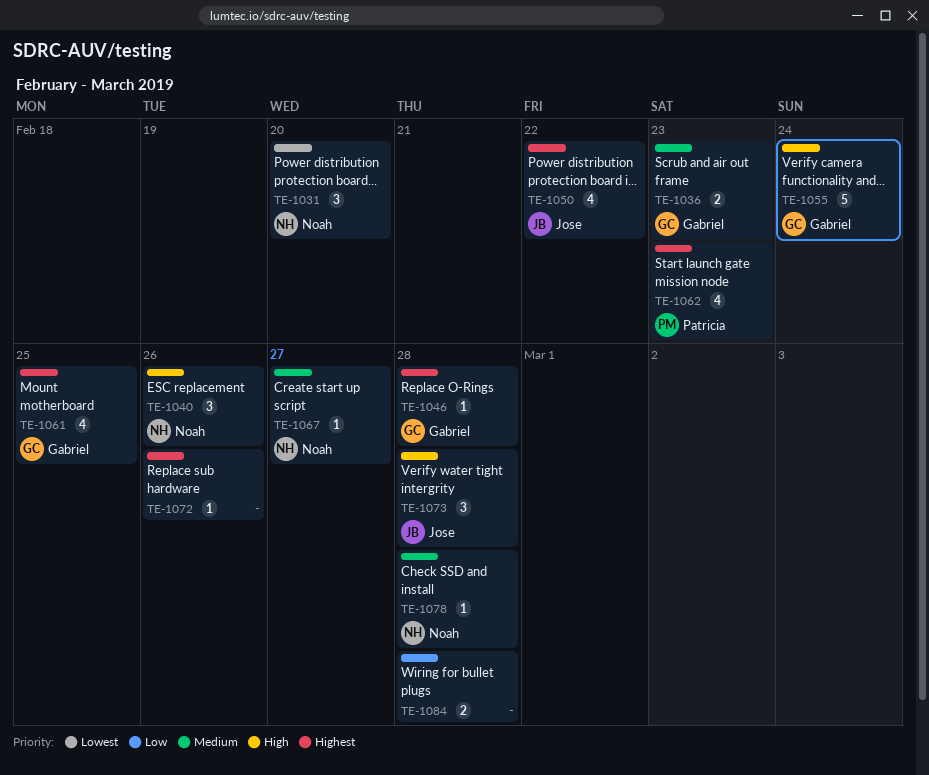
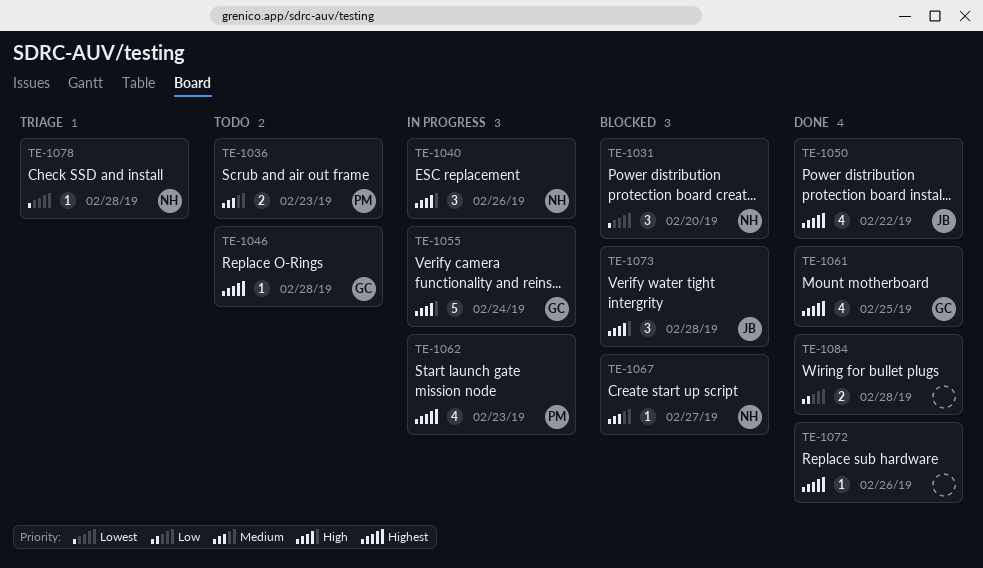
TE-1036, owner: Gabriel -> Patricia
TE-1078, priority: Medium -> Lowest

